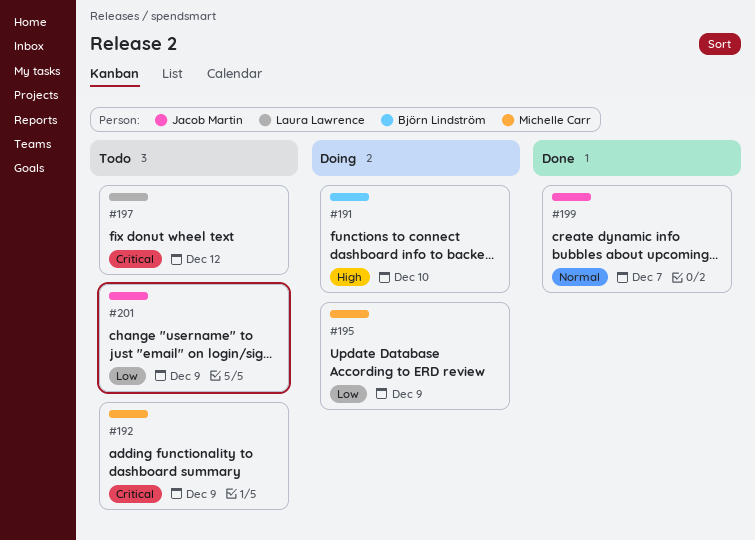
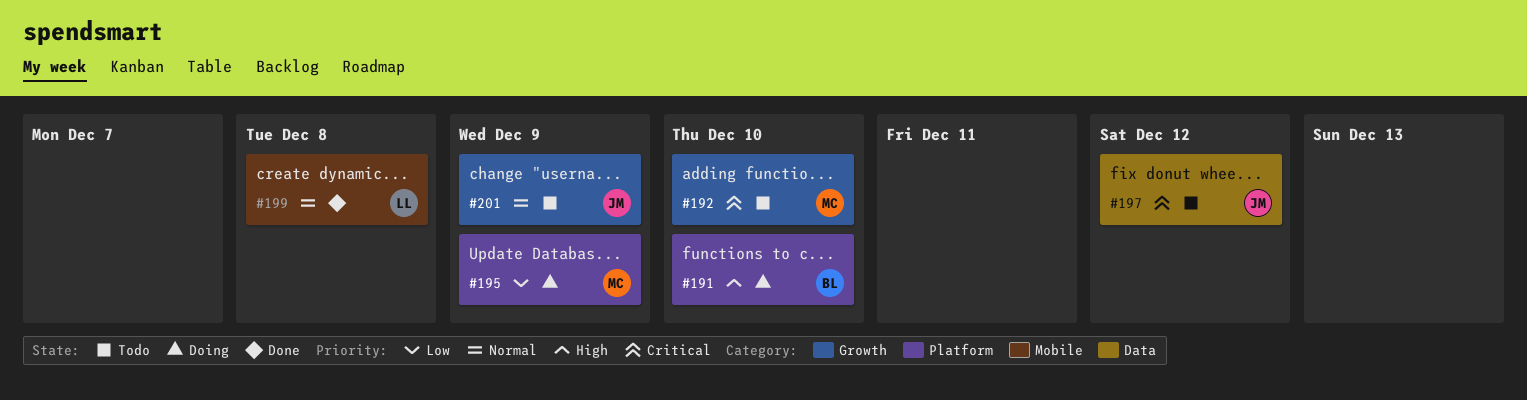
#192, due: Dec 9 -> Dec 10
#197, owner: Laura Lawrence -> Jacob Martin
#199, owner: Jacob Martin -> Laura Lawrence
#199, due: Dec 7 -> Dec 8
#201, priority: Low -> Normal

